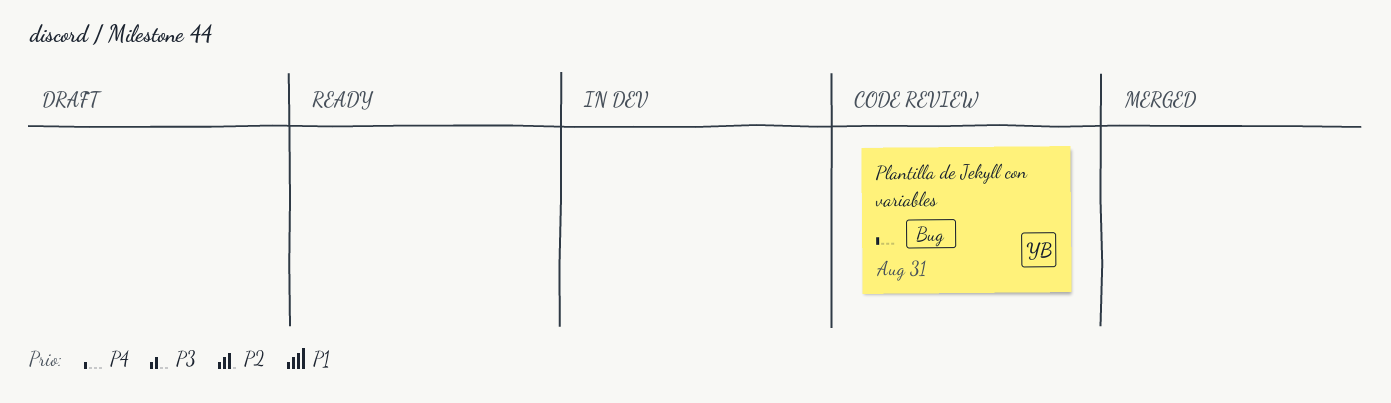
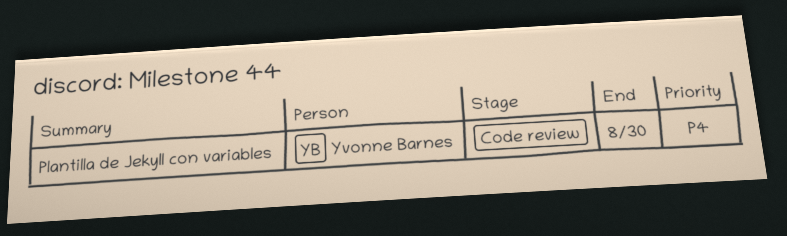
Plantilla de Jekyll con variables, due: Aug 31 -> Aug 30

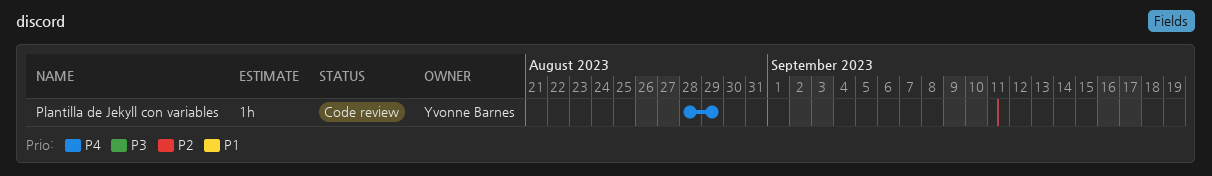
Plantilla de Jekyll con variables, due: Aug 30 -> Aug 29

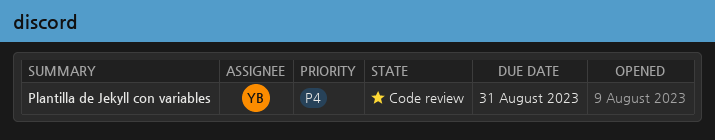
Plantilla de Jekyll con variables, due: Aug 29 -> Aug 31

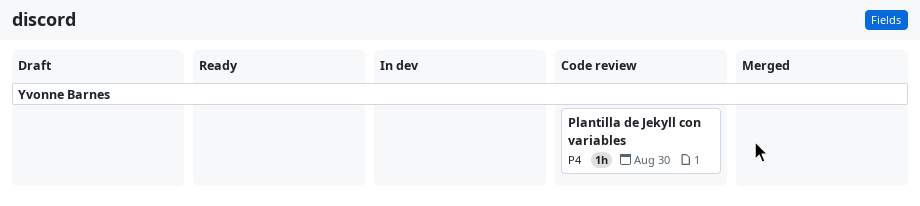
Plantilla de Jekyll con variables, due: Aug 31 -> Aug 30

